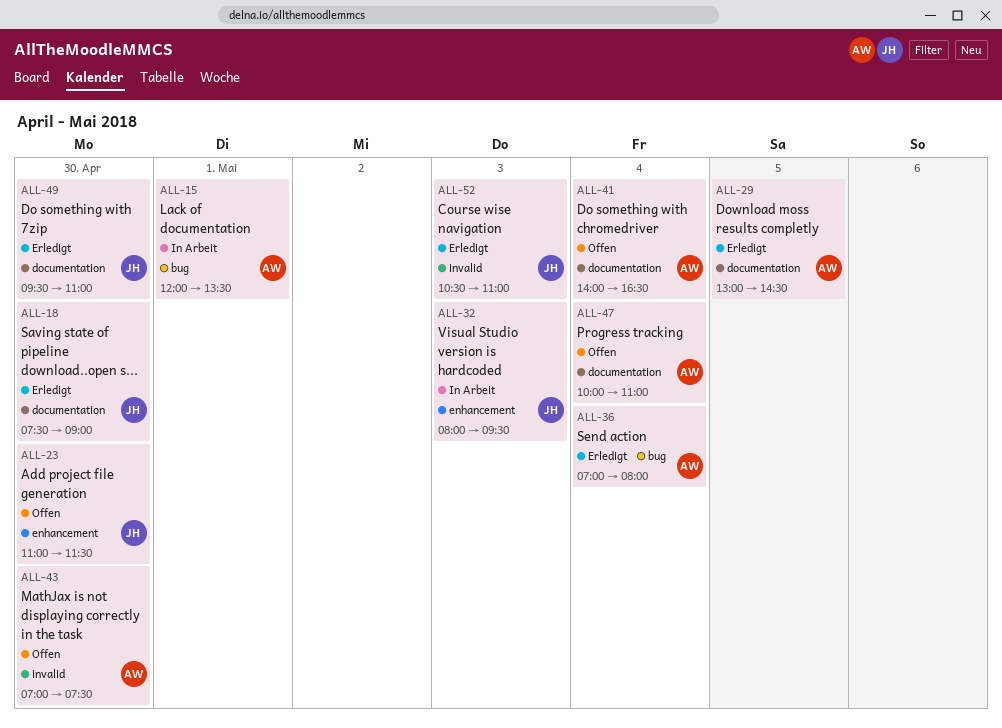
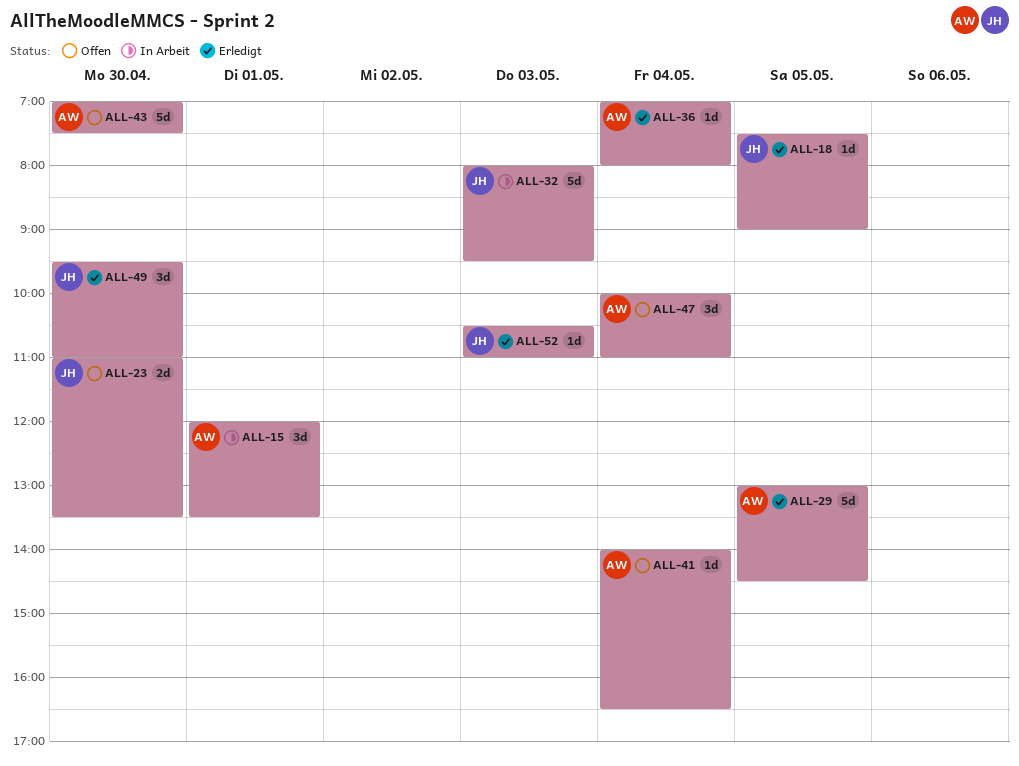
ALL-18, day: Apr 30 -> May 5
ALL-23, ends: 11:30 -> 13:30

